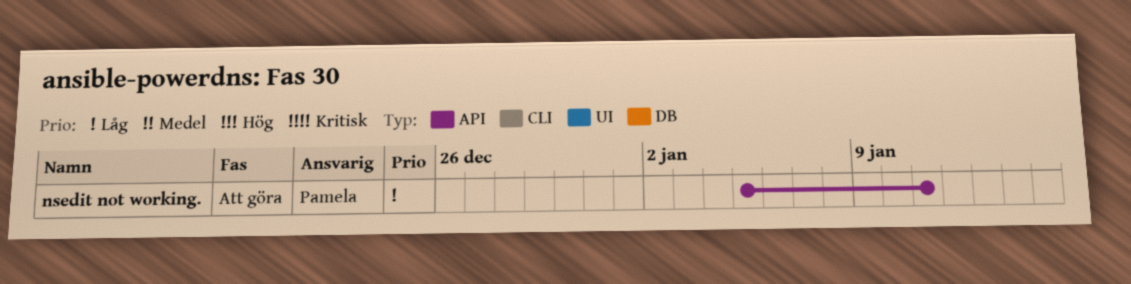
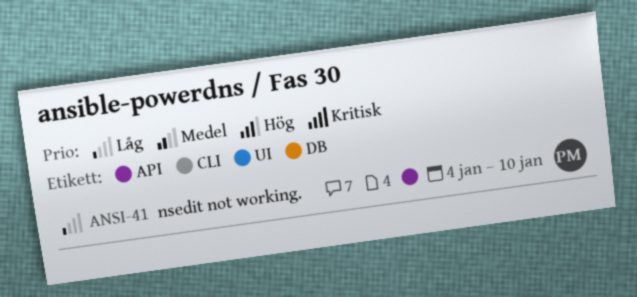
nsedit not working., start: Jan 5 -> Jan 4
nsedit not working., due: Jan 11 -> Jan 10

